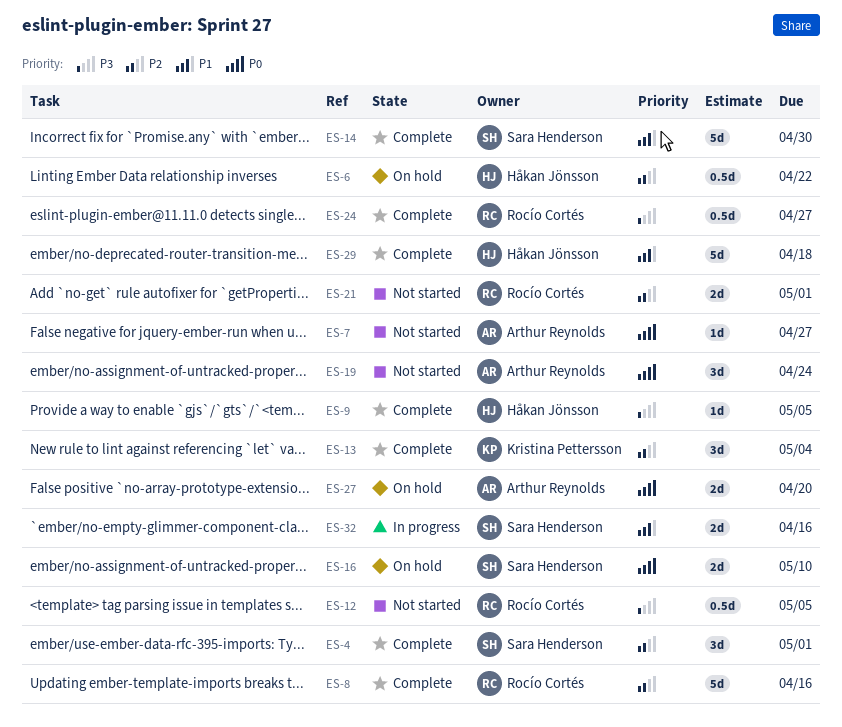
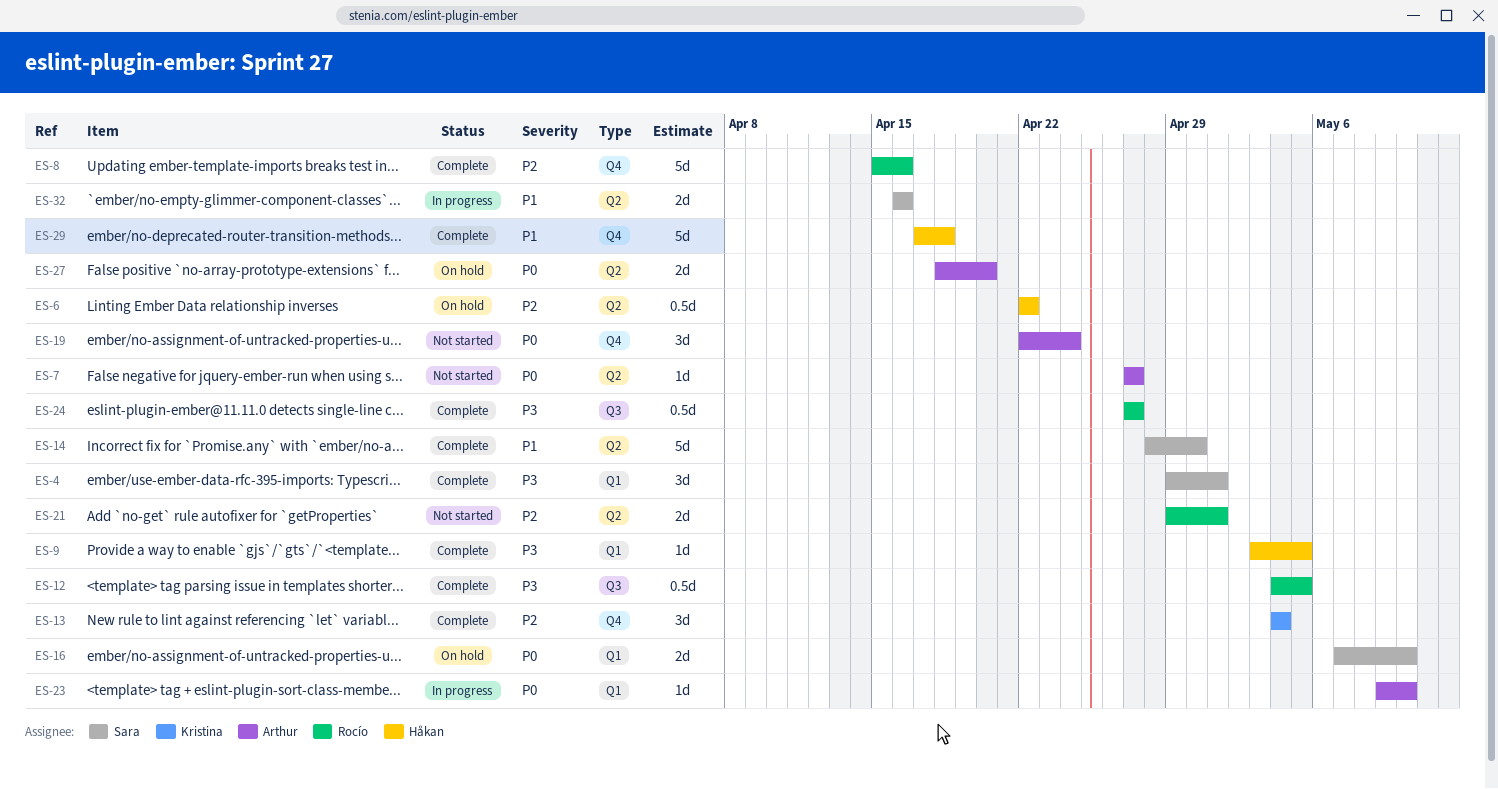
ES-4, priority: P2 -> P3
ES-12, status: Not started -> Complete
ES-23: none -> present

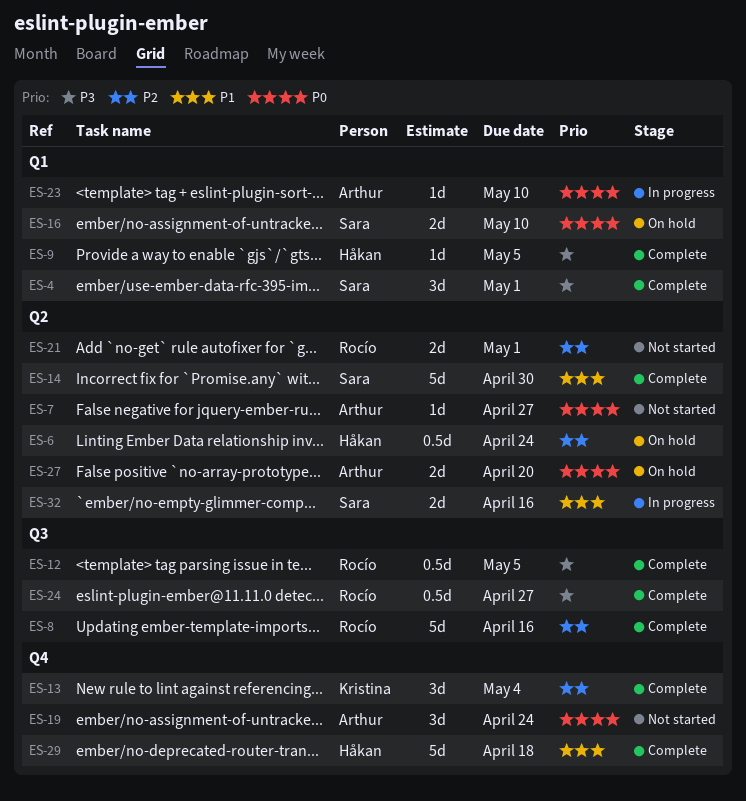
ES-6, due: Apr 22 -> Apr 24
ES-8, label: Q4 -> Q3

